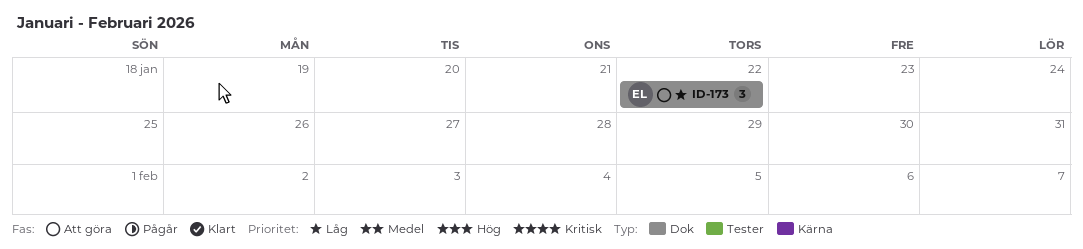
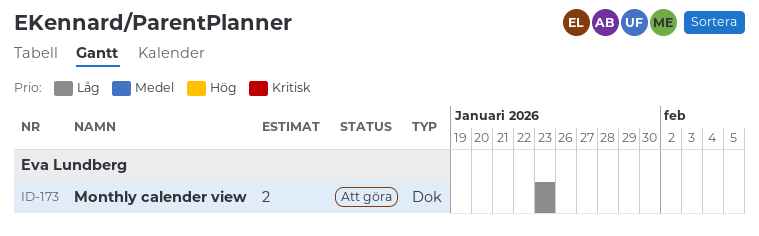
ID-173, estimate: 3 -> 2
ID-173, start: Jan 22 -> Jan 23
ID-173, due: Jan 22 -> Jan 23

